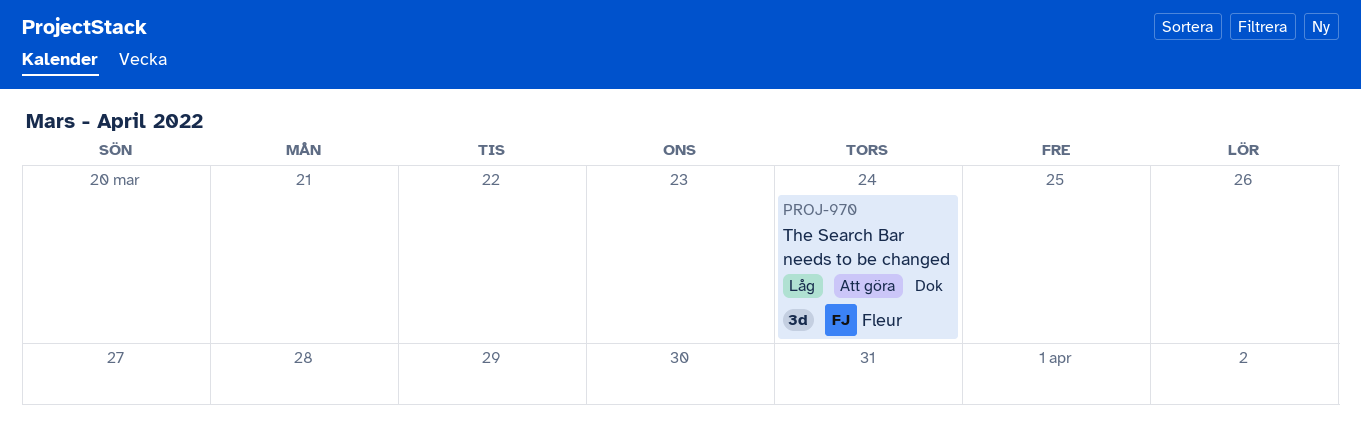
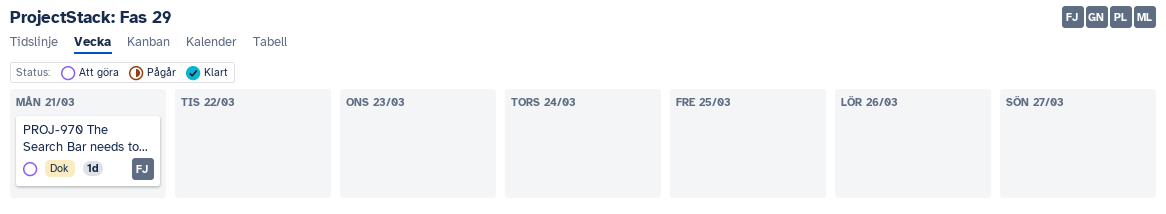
PROJ-970, estimate: 3d -> 1d
PROJ-970, due: Mar 24 -> Mar 21

